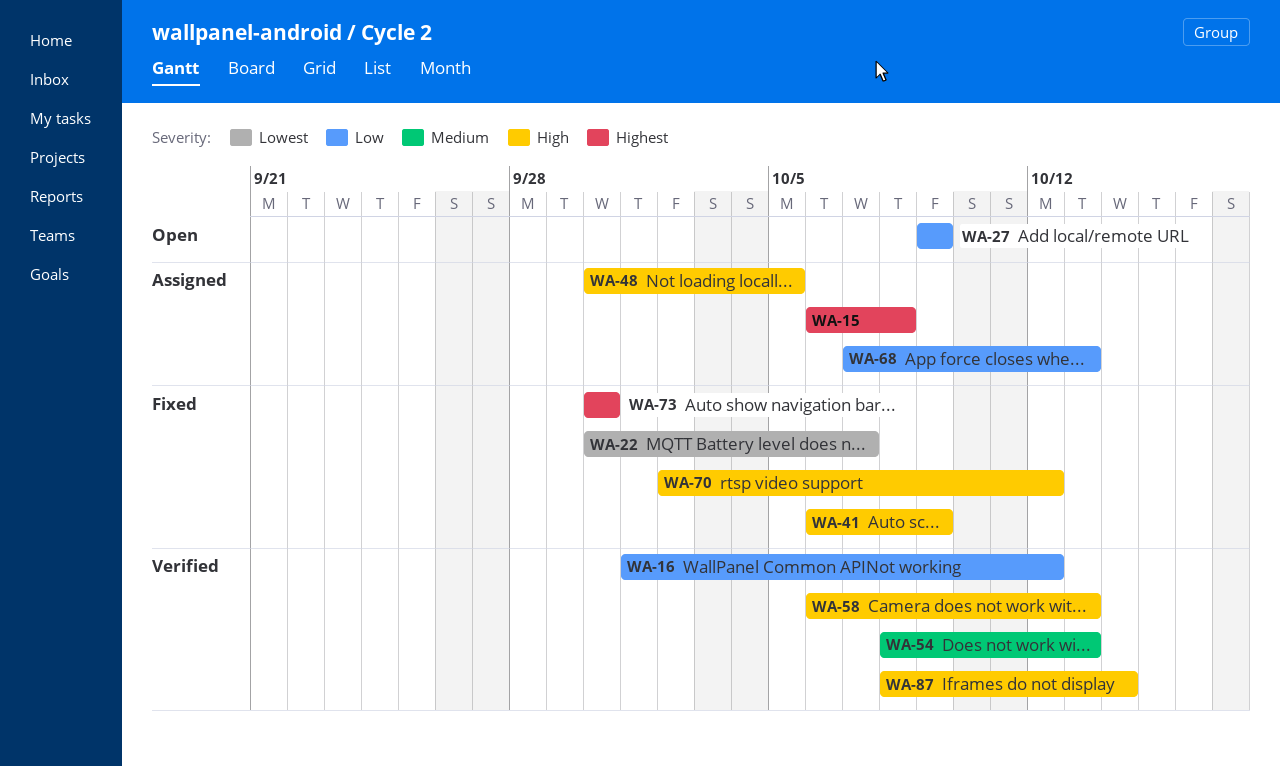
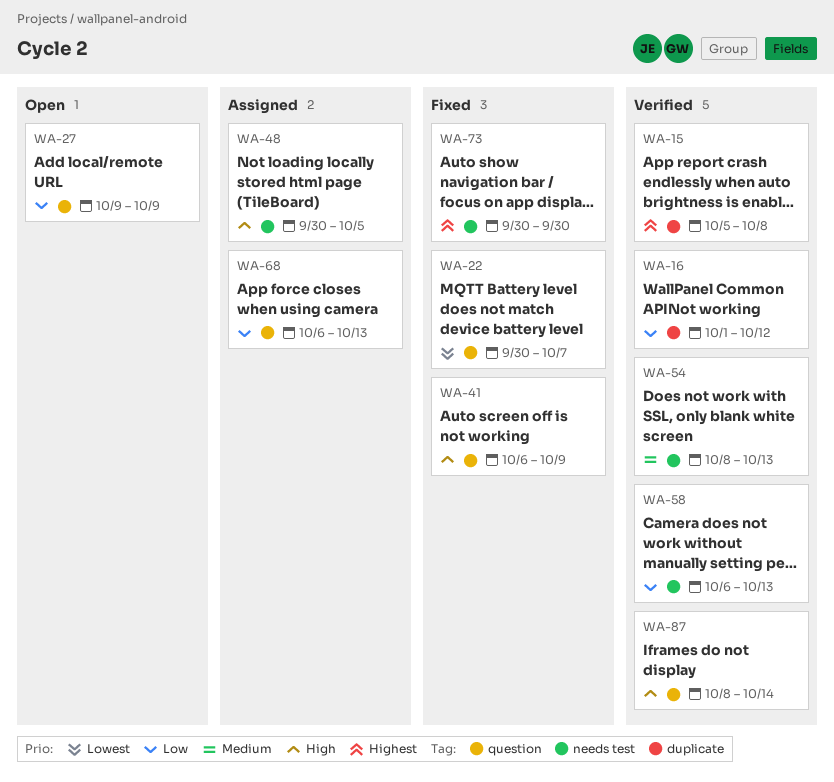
WA-15, status: Assigned -> Verified
WA-15, start: Oct 6 -> Oct 5
WA-58, priority: High -> Low
WA-68, start: Oct 7 -> Oct 6
WA-70: present -> none

